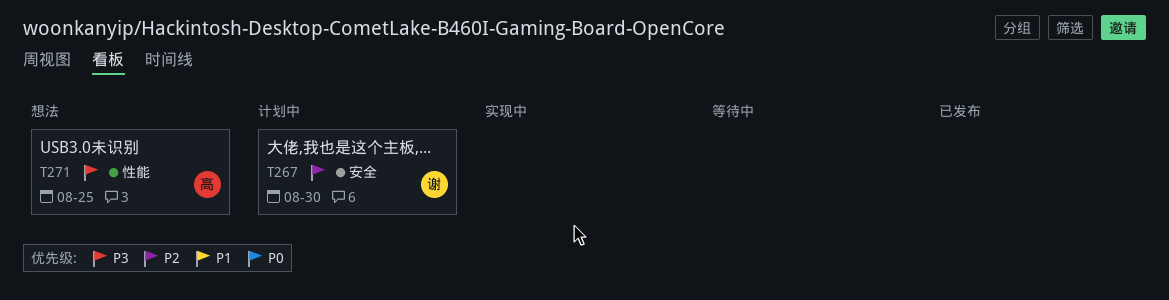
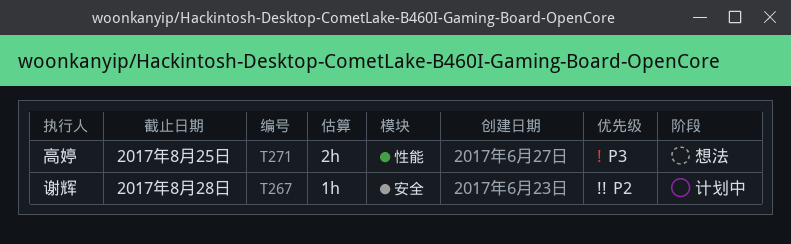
T267, due: Aug 30 -> Aug 28

